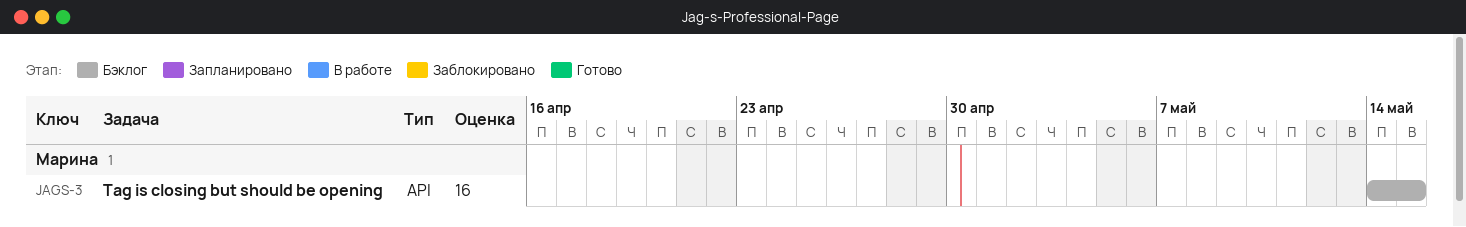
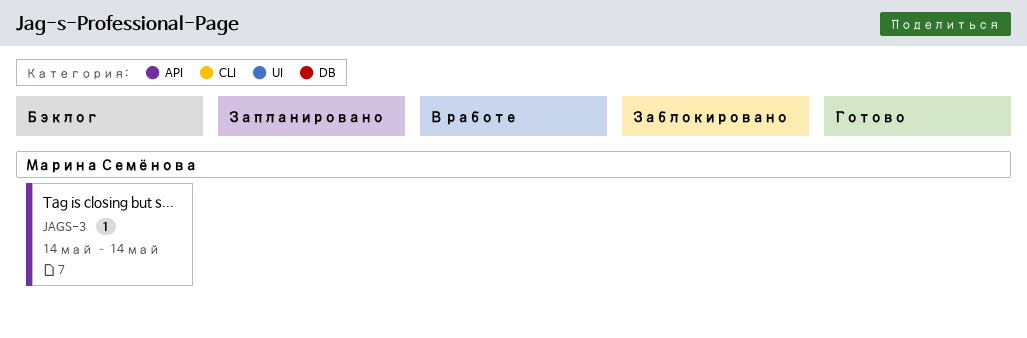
JAGS-3, estimate: 16 -> 1
JAGS-3, due: May 15 -> May 14

